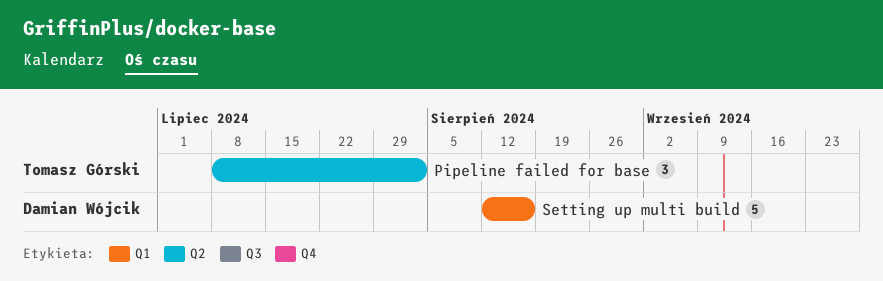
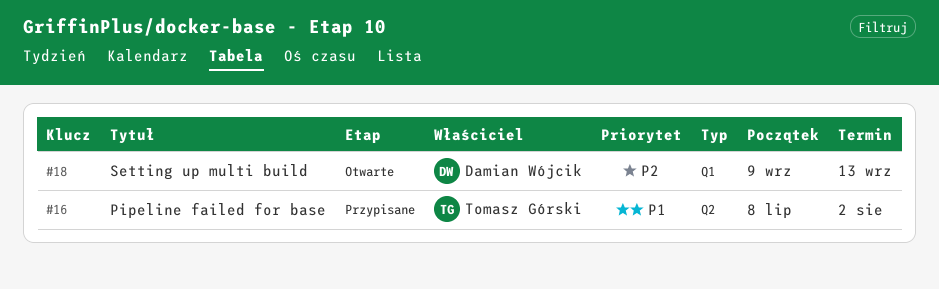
Setting up multi build, start: Aug 12 -> Sep 9
Setting up multi build, due: Aug 16 -> Sep 13

